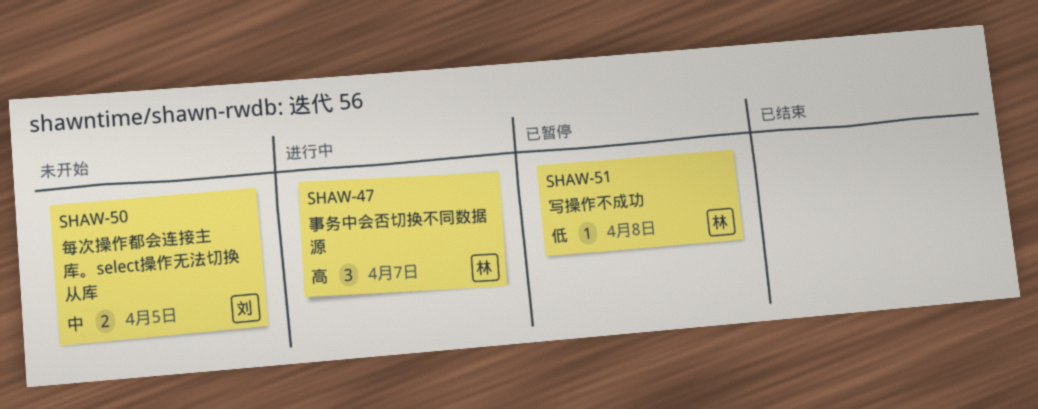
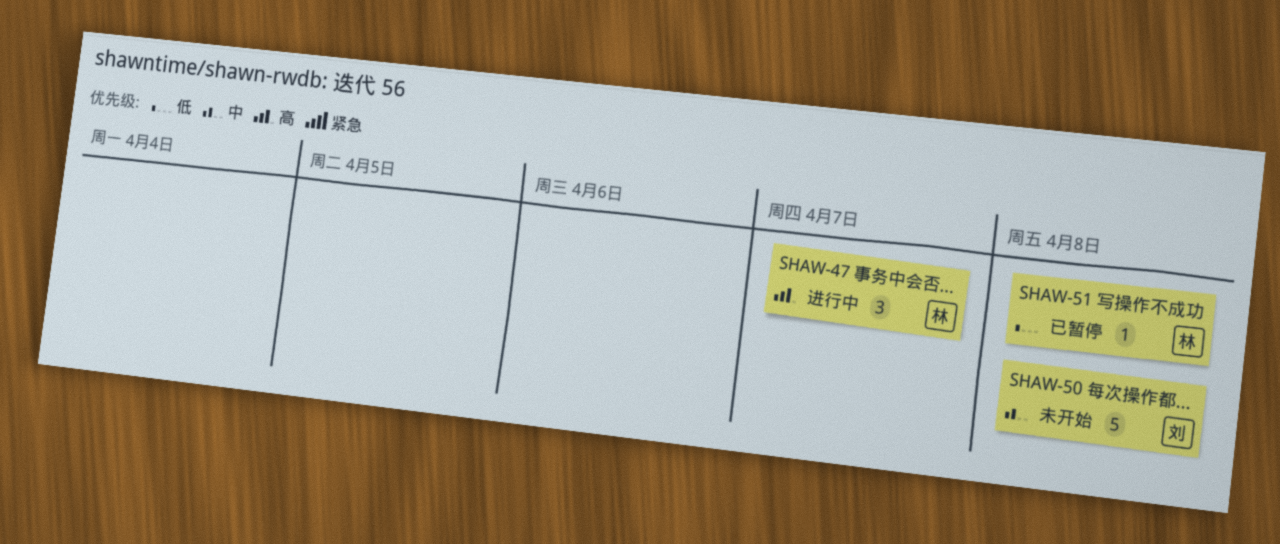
SHAW-50, estimate: 2 -> 5
SHAW-50, due: Apr 5 -> Apr 8

